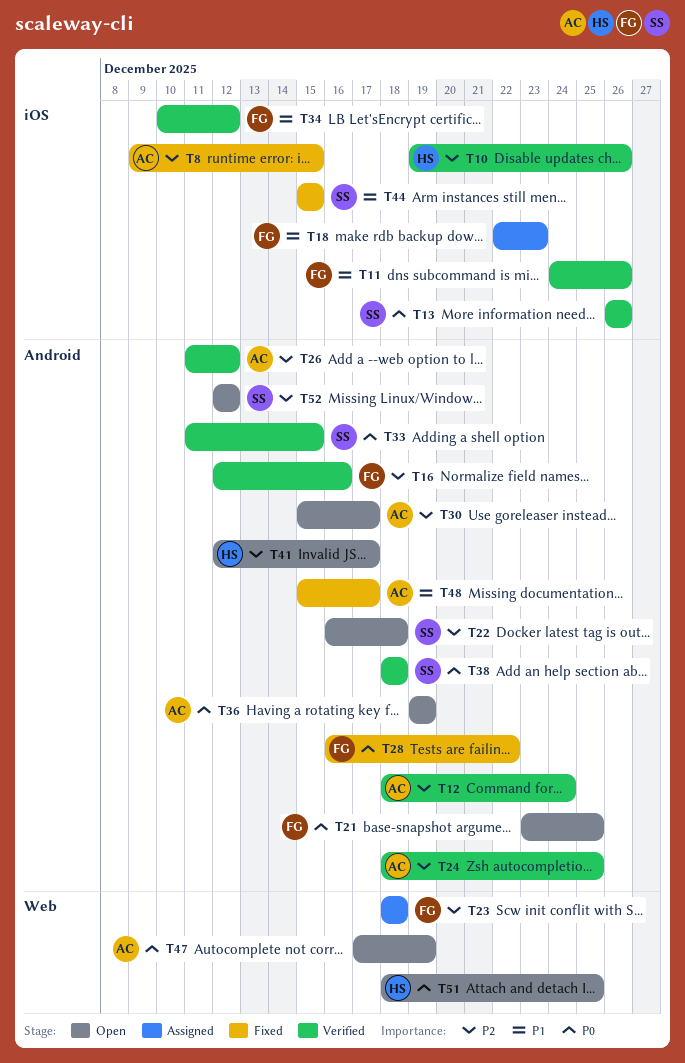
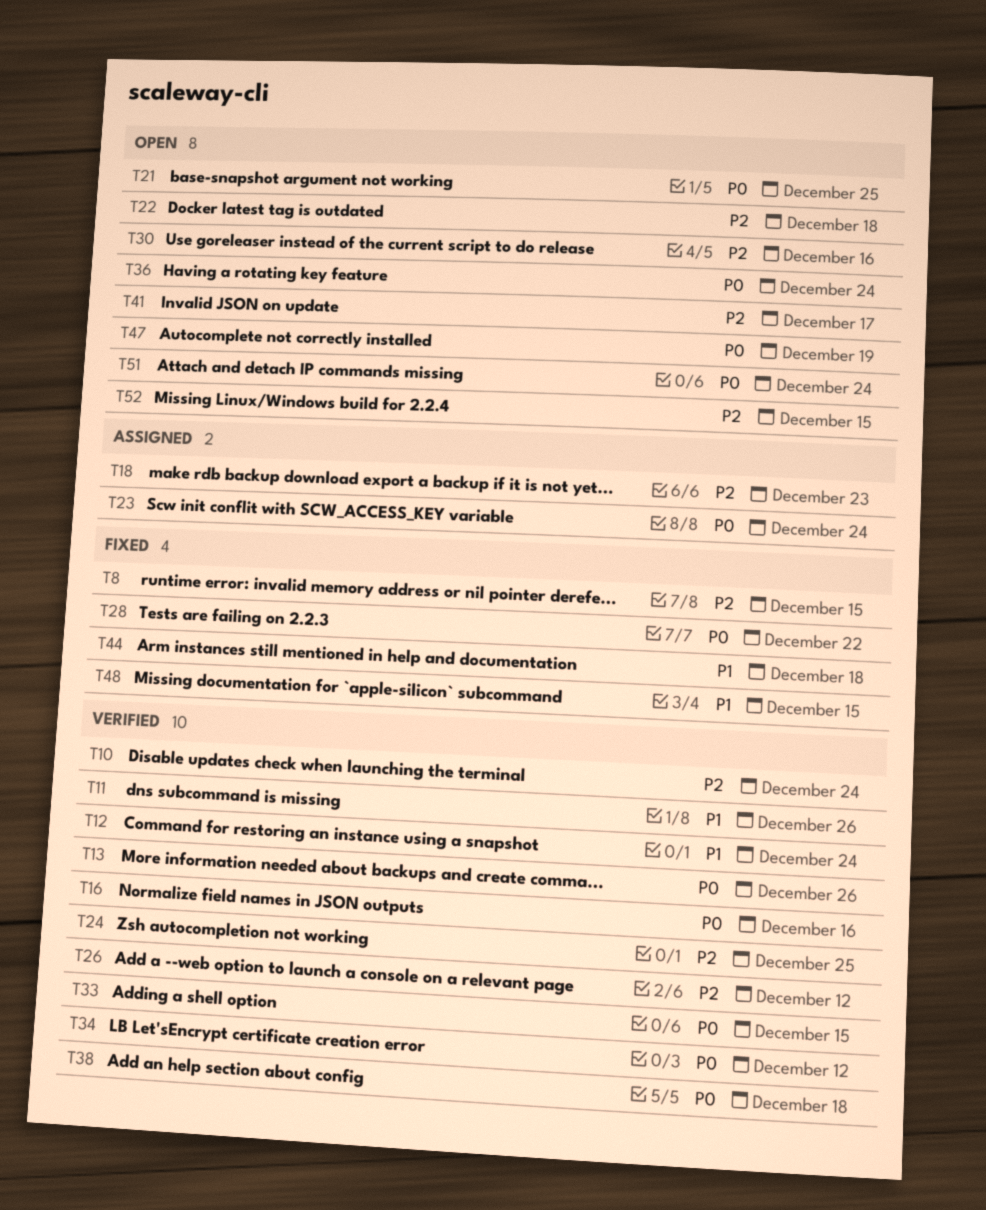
T10, due: Dec 26 -> Dec 24
T12, priority: P2 -> P1
T16, priority: P2 -> P0
T18, priority: P1 -> P2
T23, priority: P2 -> P0
T23, due: Dec 18 -> Dec 24
T30, due: Dec 17 -> Dec 16
T34, priority: P1 -> P0
T36, due: Dec 19 -> Dec 24
T44, due: Dec 15 -> Dec 18
T48, due: Dec 17 -> Dec 15
T51, due: Dec 25 -> Dec 24
T52, due: Dec 12 -> Dec 15

